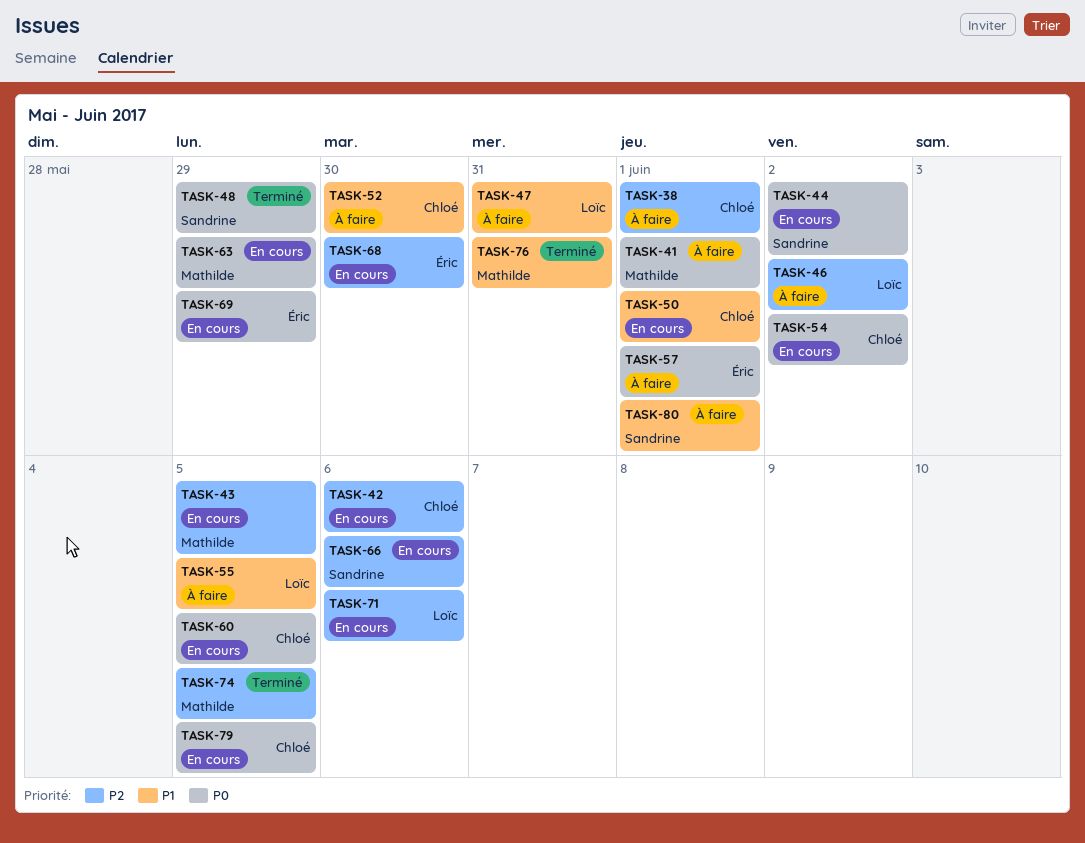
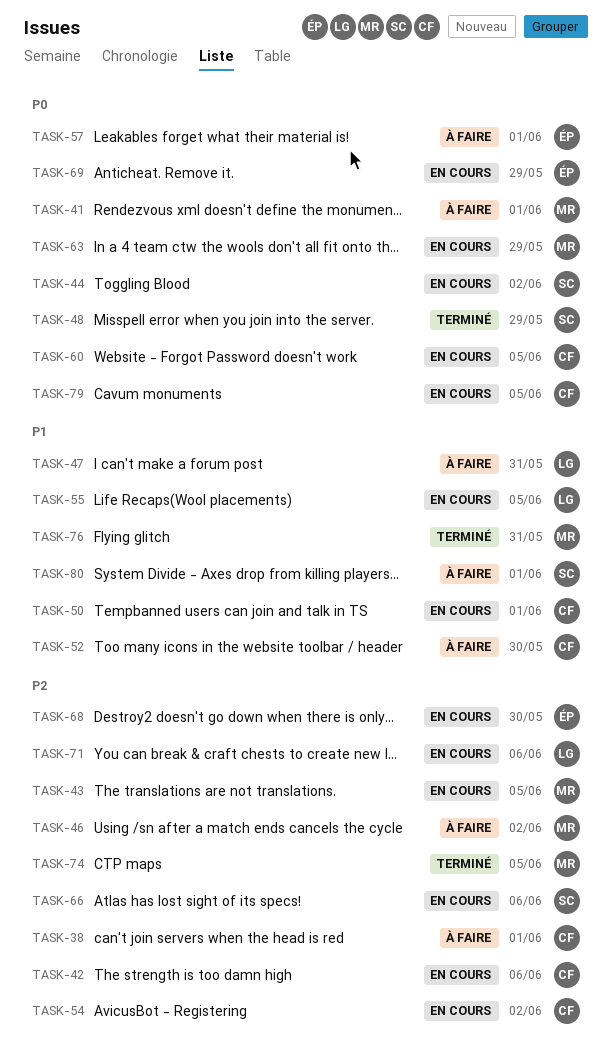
TASK-46, owner: Loïc -> Mathilde
TASK-54, priority: P0 -> P2
TASK-55, status: À faire -> En cours

